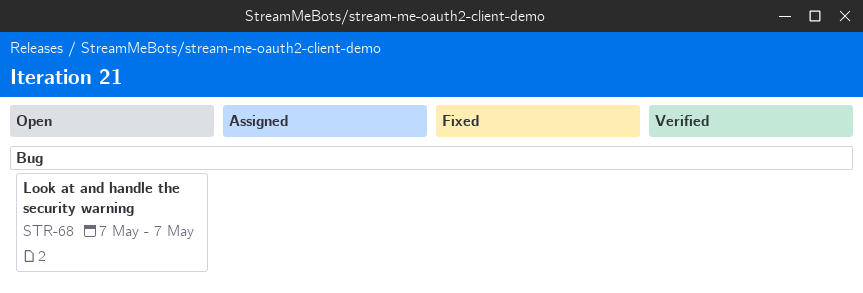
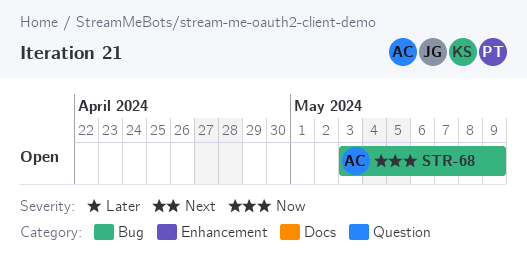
STR-68, start: May 7 -> May 3
STR-68, due: May 7 -> May 9

